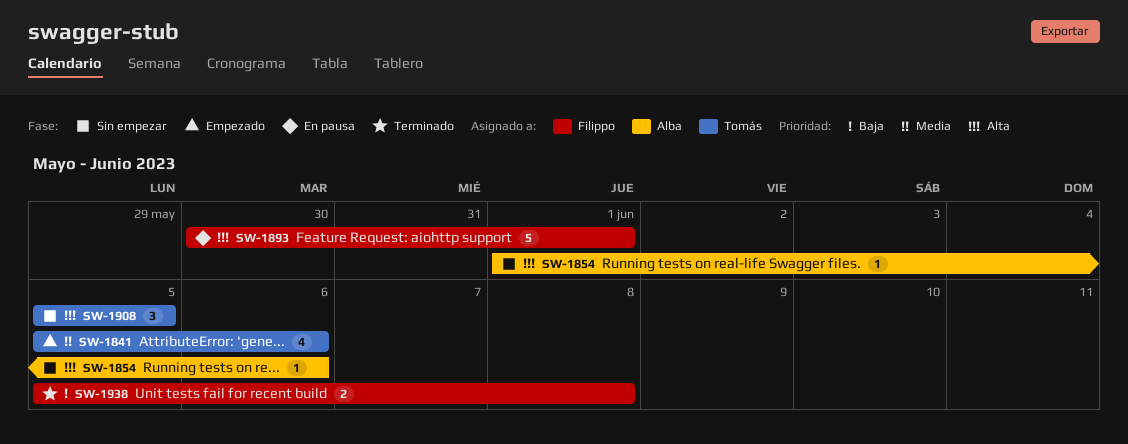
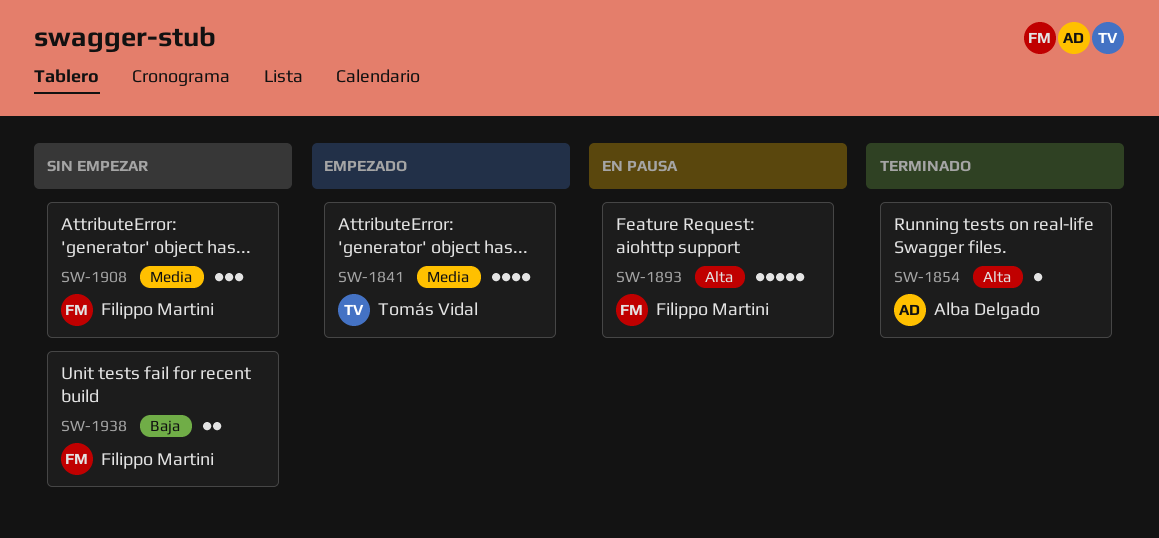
SW-1854, status: Sin empezar -> Terminado
SW-1908, owner: Tomás Vidal -> Filippo Martini
SW-1908, priority: Alta -> Media
SW-1938, status: Terminado -> Sin empezar

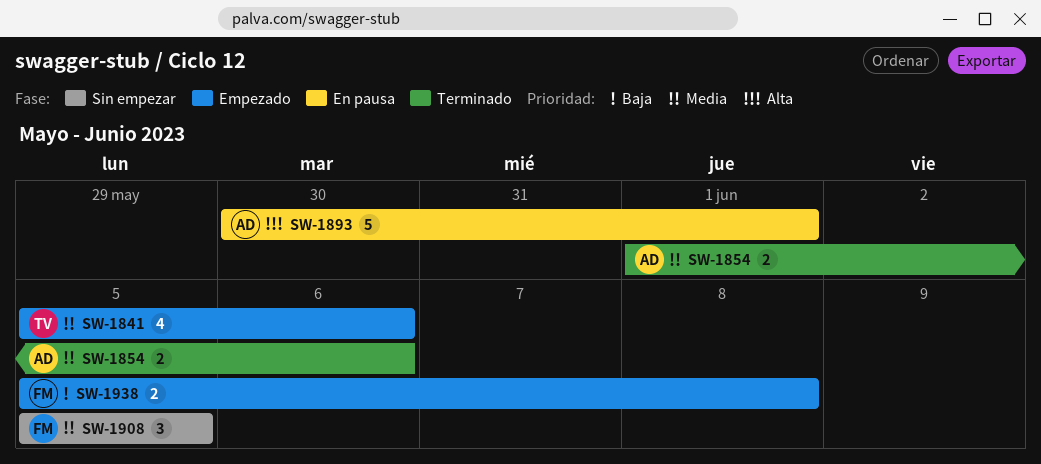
SW-1854, priority: Alta -> Media
SW-1854, estimate: 1 -> 2
SW-1893, owner: Filippo Martini -> Alba Delgado
SW-1938, status: Sin empezar -> Empezado

